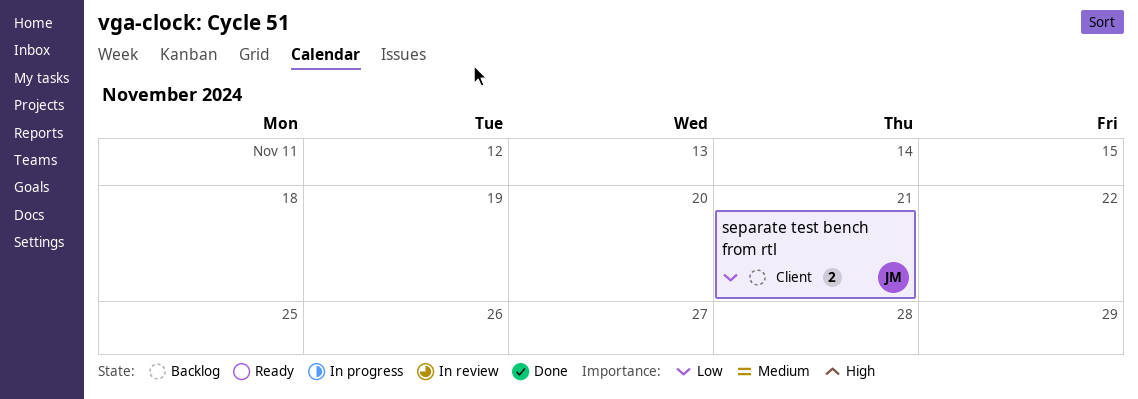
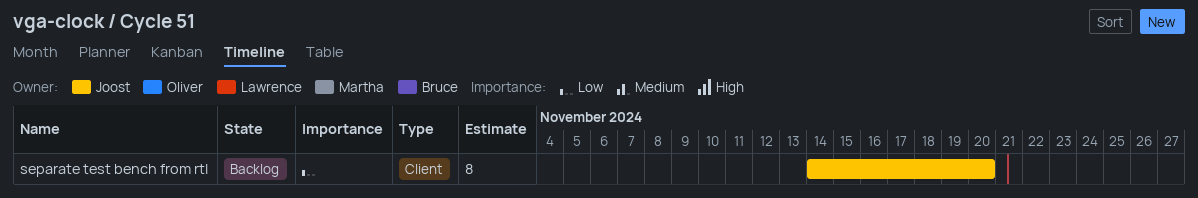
separate test bench from rtl, estimate: 2 -> 8
separate test bench from rtl, due: Nov 21 -> Nov 20

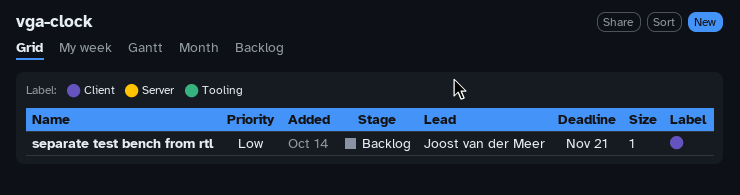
separate test bench from rtl, estimate: 8 -> 1
separate test bench from rtl, due: Nov 20 -> Nov 21

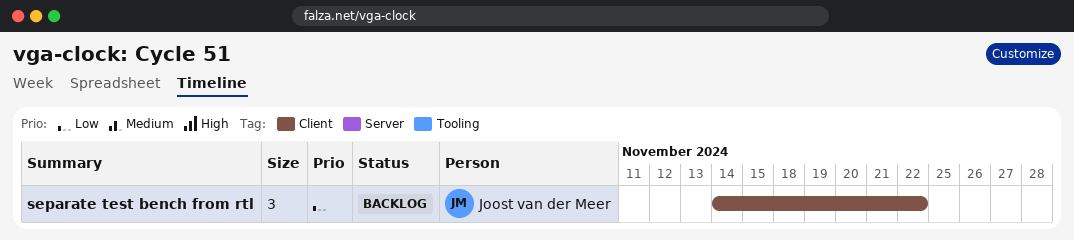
separate test bench from rtl, estimate: 1 -> 3
separate test bench from rtl, due: Nov 21 -> Nov 22

